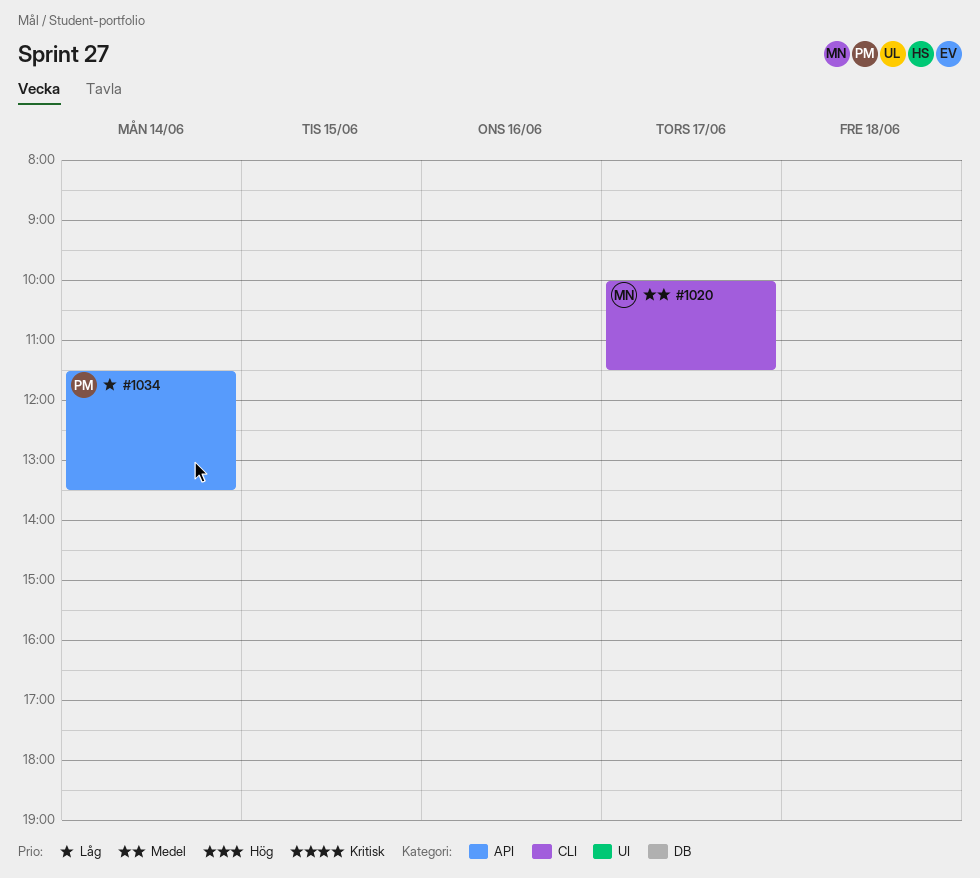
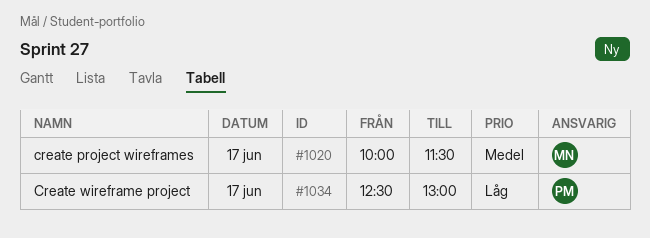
#1034, day: Jun 14 -> Jun 17
#1034, begins: 11:30 -> 12:30
#1034, ends: 13:30 -> 13:00

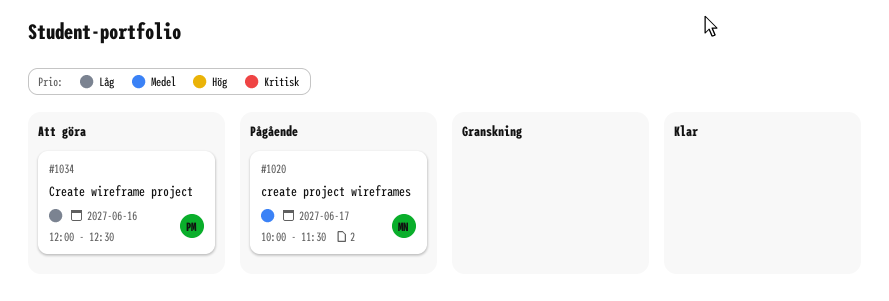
#1034, day: Jun 17 -> Jun 16
#1034, begins: 12:30 -> 12:00
#1034, ends: 13:00 -> 12:30

